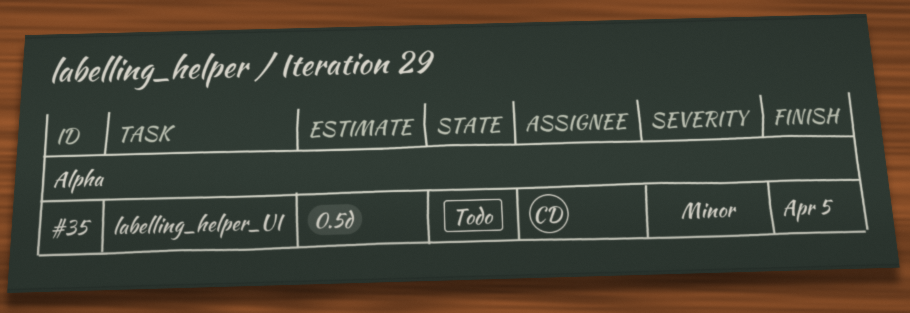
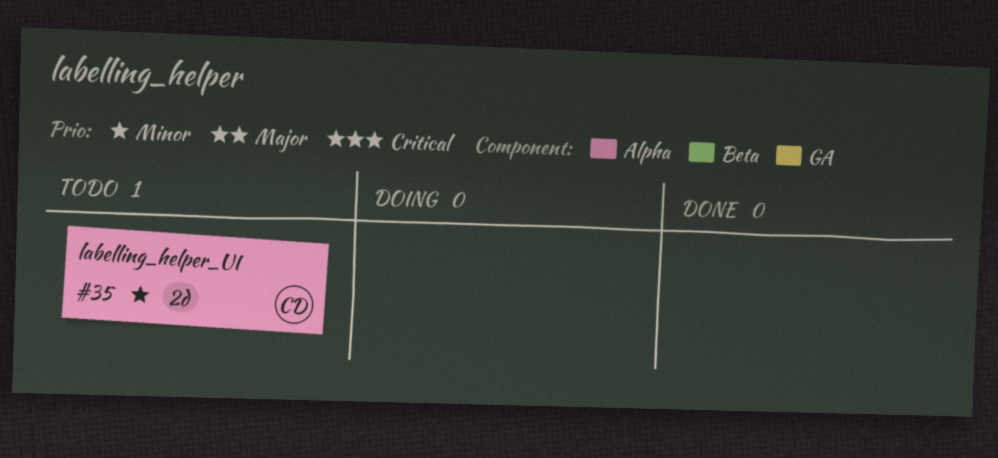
#35, estimate: 0.5d -> 2d

